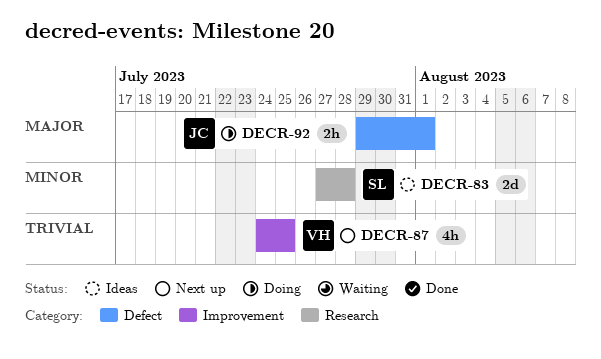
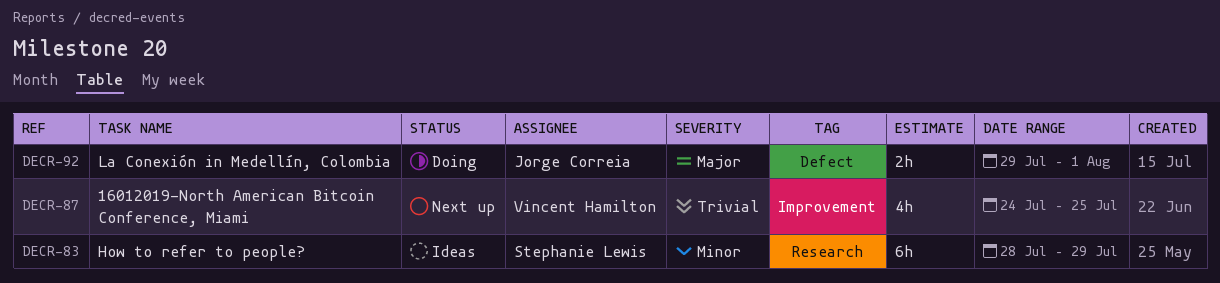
DECR-83, estimate: 2d -> 6h
DECR-83, start: Jul 27 -> Jul 28
DECR-83, due: Jul 28 -> Jul 29

